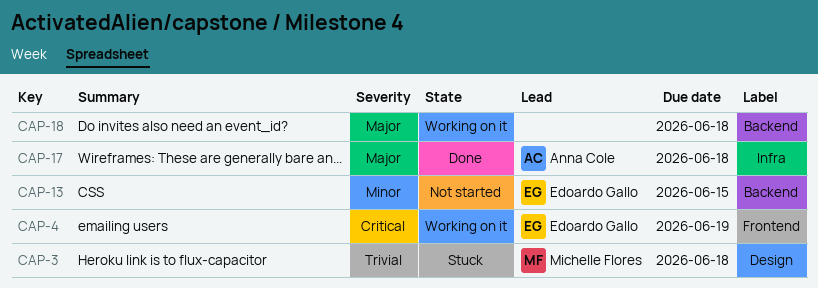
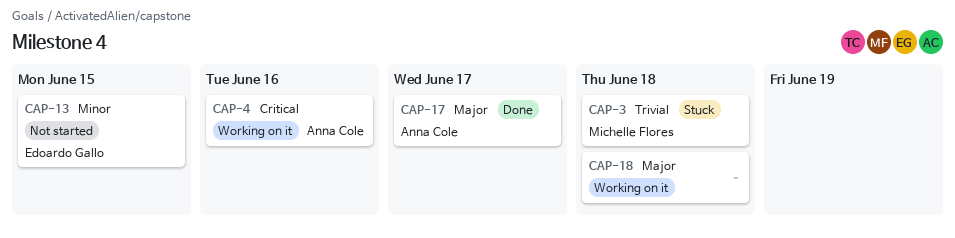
CAP-4, owner: Edoardo Gallo -> Anna Cole
CAP-4, due: Jun 19 -> Jun 16
CAP-17, due: Jun 18 -> Jun 17

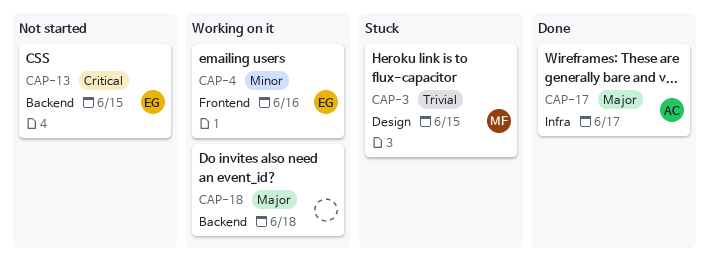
CAP-3, due: Jun 18 -> Jun 15
CAP-4, owner: Anna Cole -> Edoardo Gallo
CAP-4, priority: Critical -> Minor
CAP-13, priority: Minor -> Critical

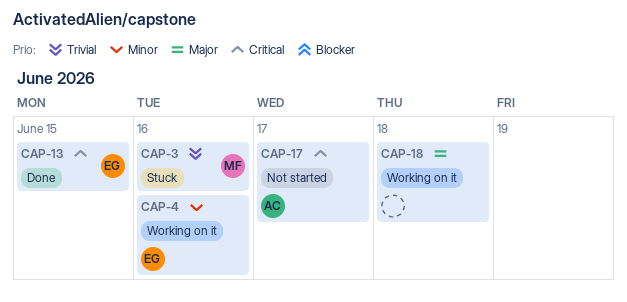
CAP-3, due: Jun 15 -> Jun 16
CAP-13, status: Not started -> Done
CAP-17, status: Done -> Not started
CAP-17, priority: Major -> Critical

